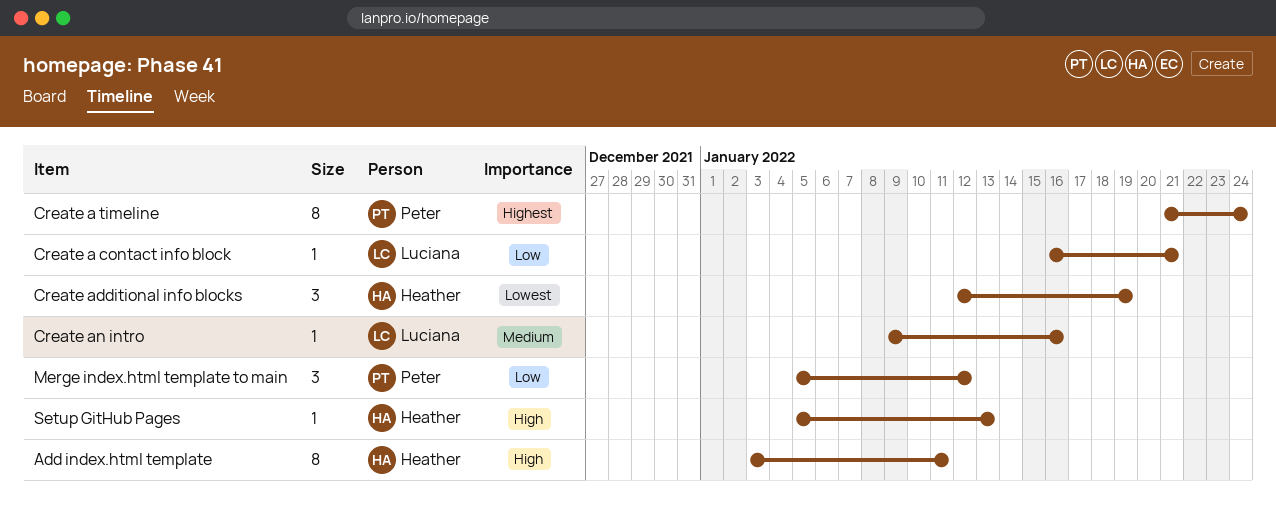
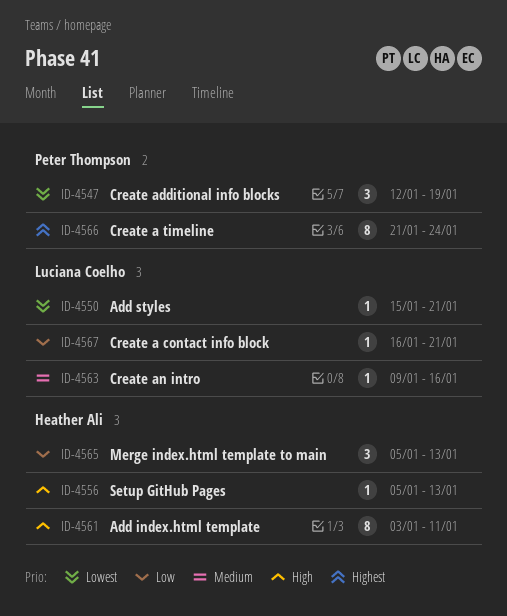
Add styles: none -> present
Create additional info blocks, owner: Heather Ali -> Peter Thompson
Merge index.html template to main, owner: Peter Thompson -> Heather Ali
Merge index.html template to main, due: Jan 12 -> Jan 13

